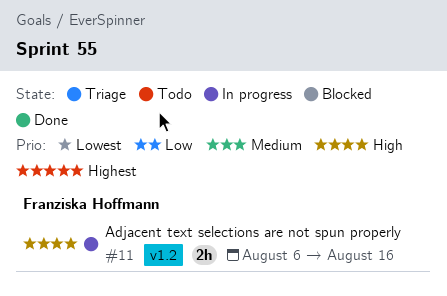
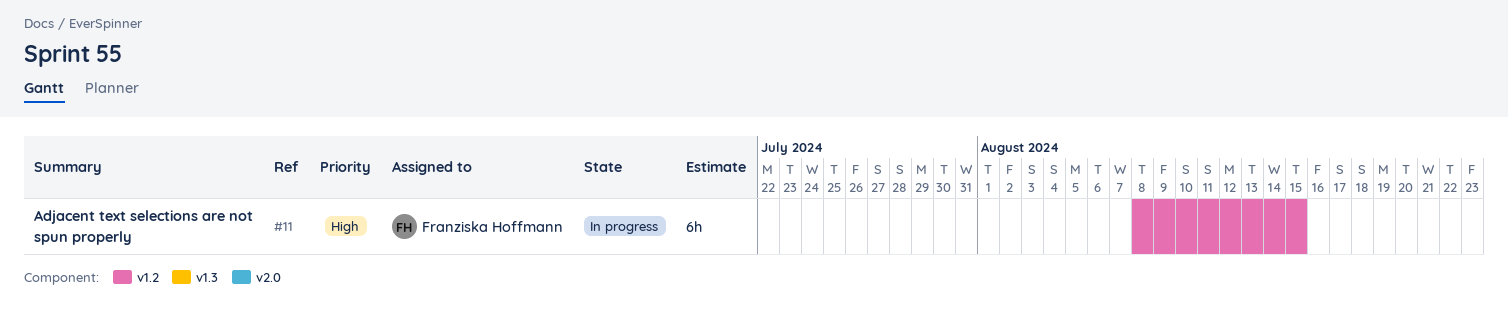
#11, estimate: 2h -> 6h
#11, start: Aug 6 -> Aug 8
#11, due: Aug 16 -> Aug 15

